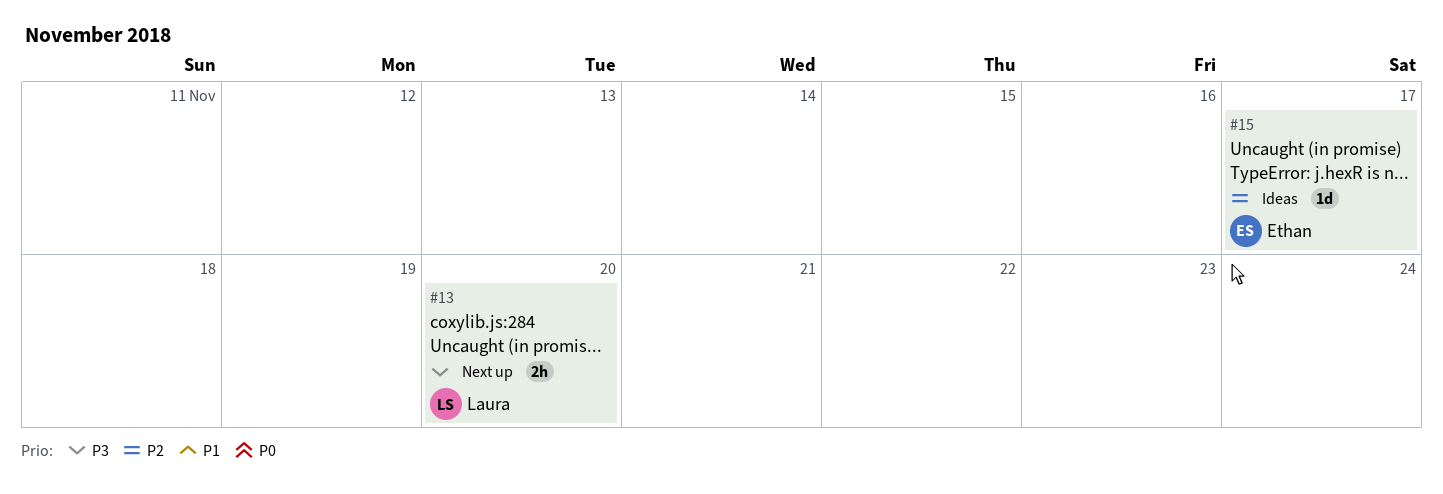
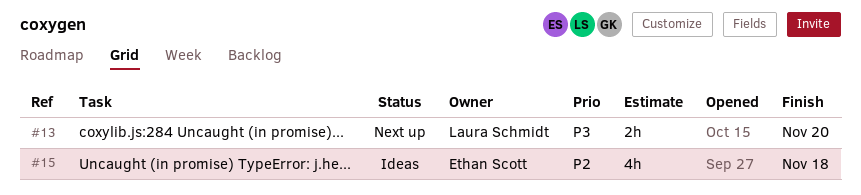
#15, estimate: 1d -> 4h
#15, due: Nov 17 -> Nov 18

